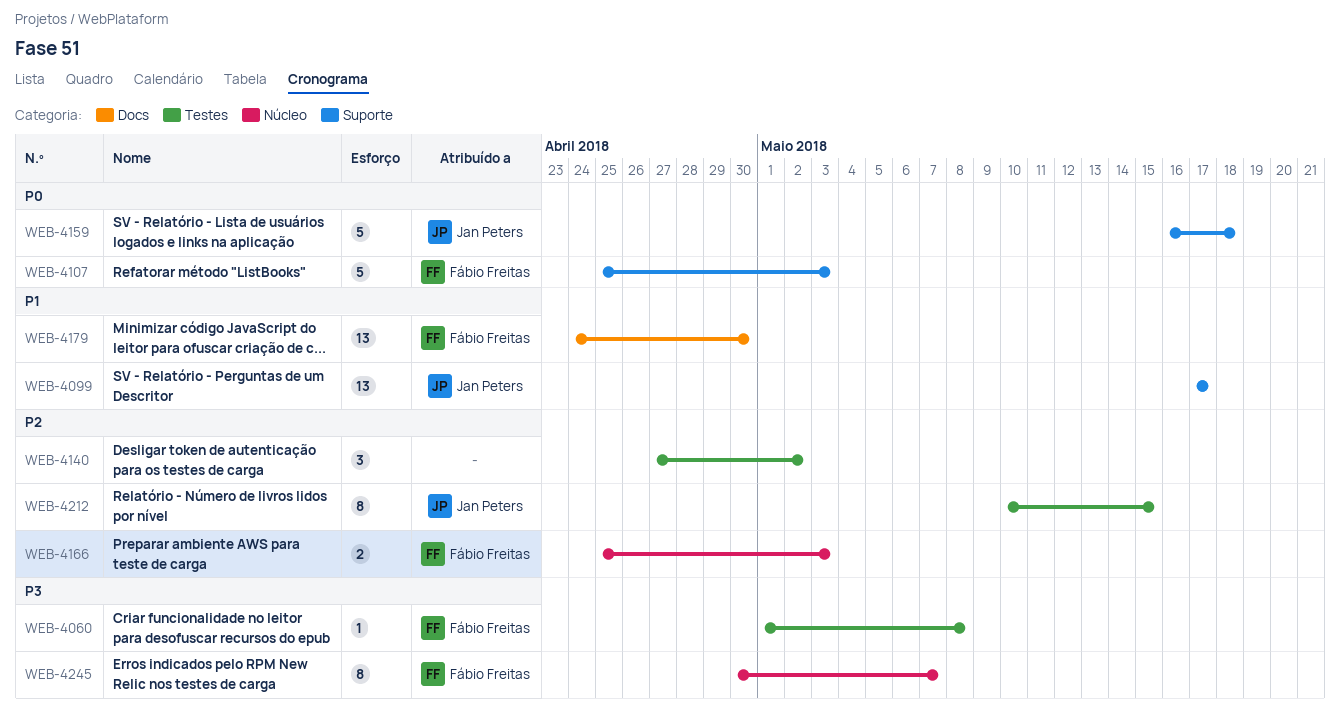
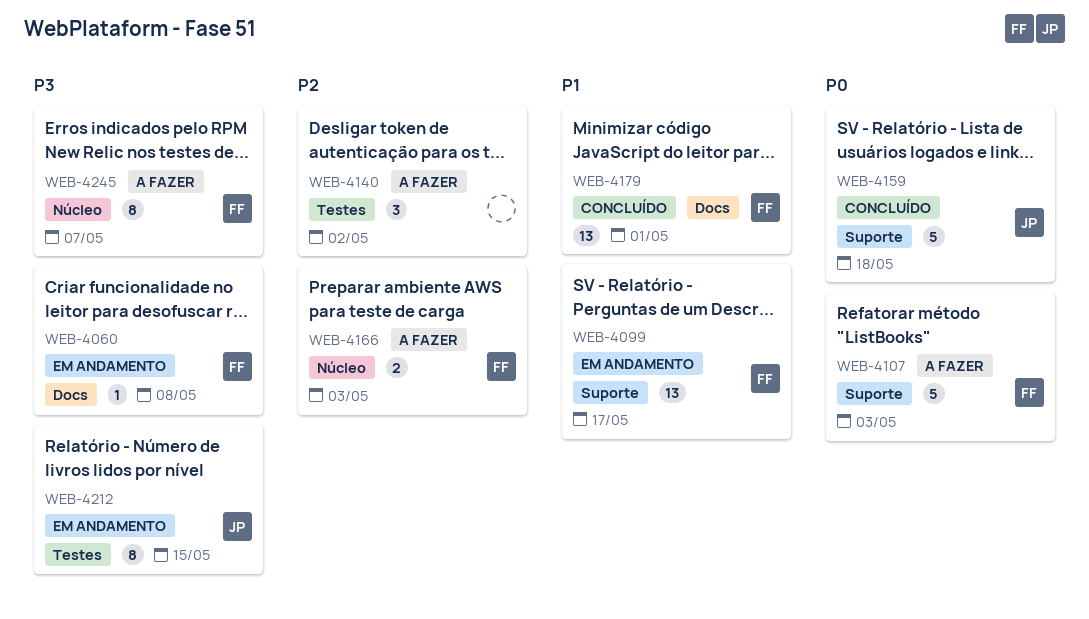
WEB-4060, label: Testes -> Docs
WEB-4099, owner: Jan Peters -> Fábio Freitas
WEB-4179, due: Apr 30 -> May 1
WEB-4212, priority: P2 -> P3

